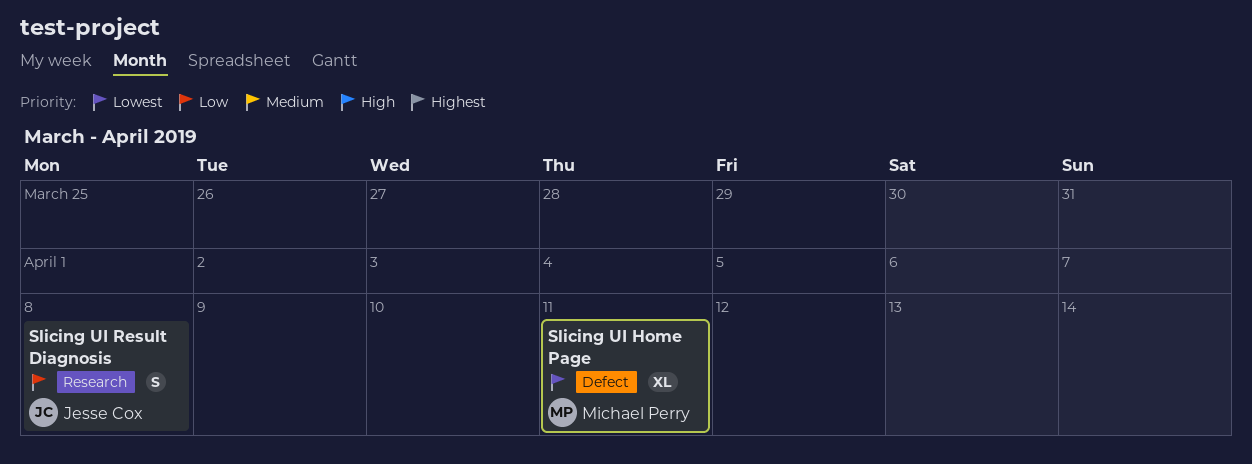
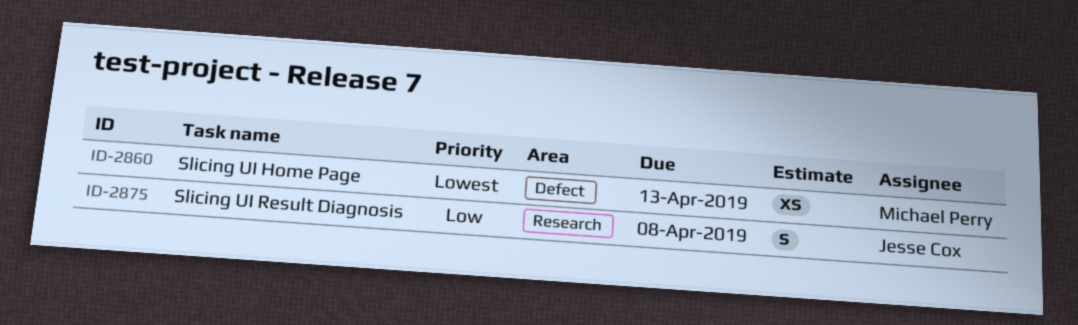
Slicing UI Home Page, estimate: XL -> XS
Slicing UI Home Page, due: Apr 11 -> Apr 13

